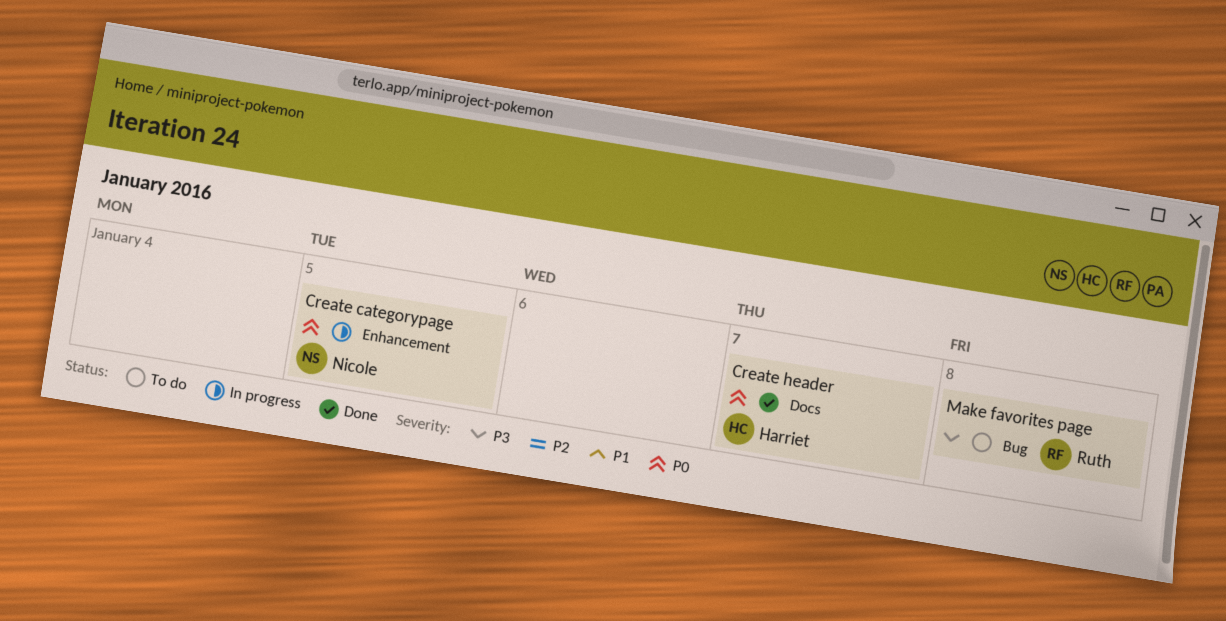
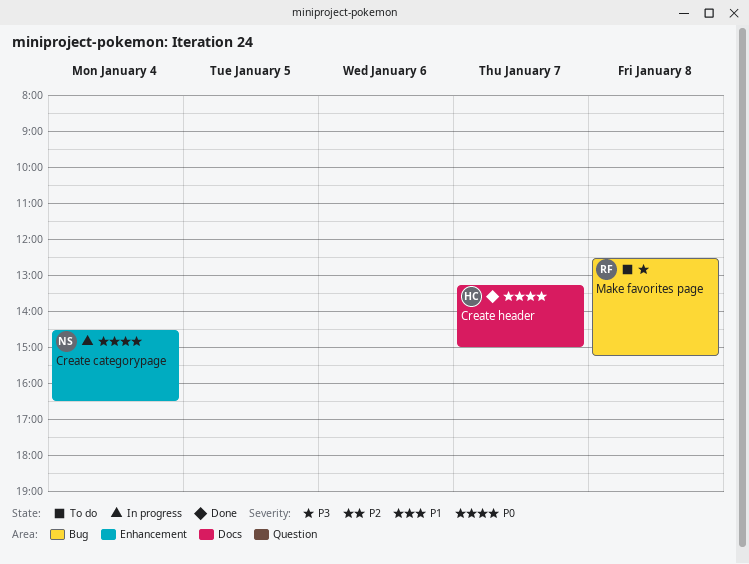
Create categorypage, day: Jan 5 -> Jan 4

